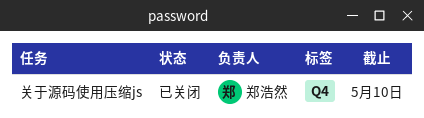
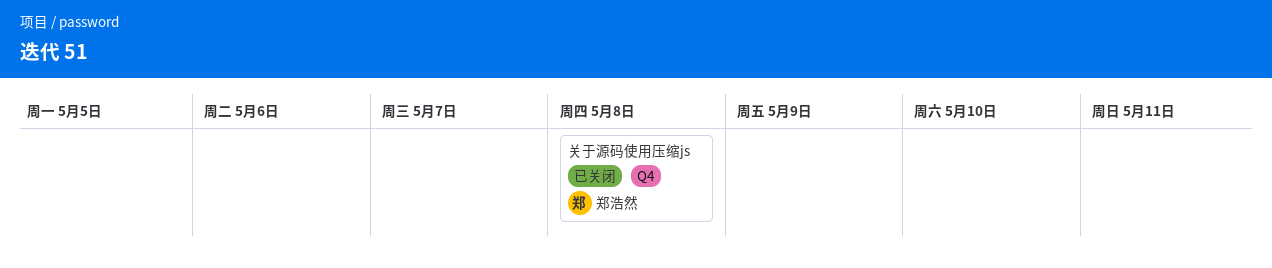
关于源码使用压缩js, due: May 10 -> May 8

